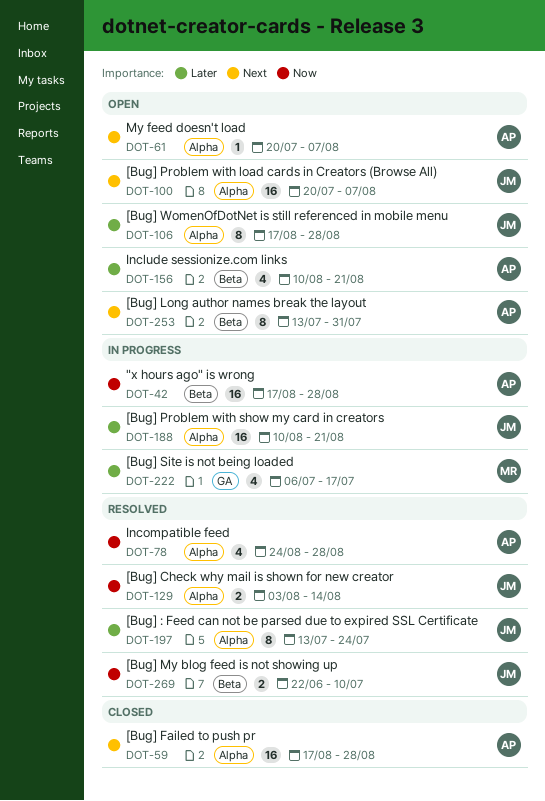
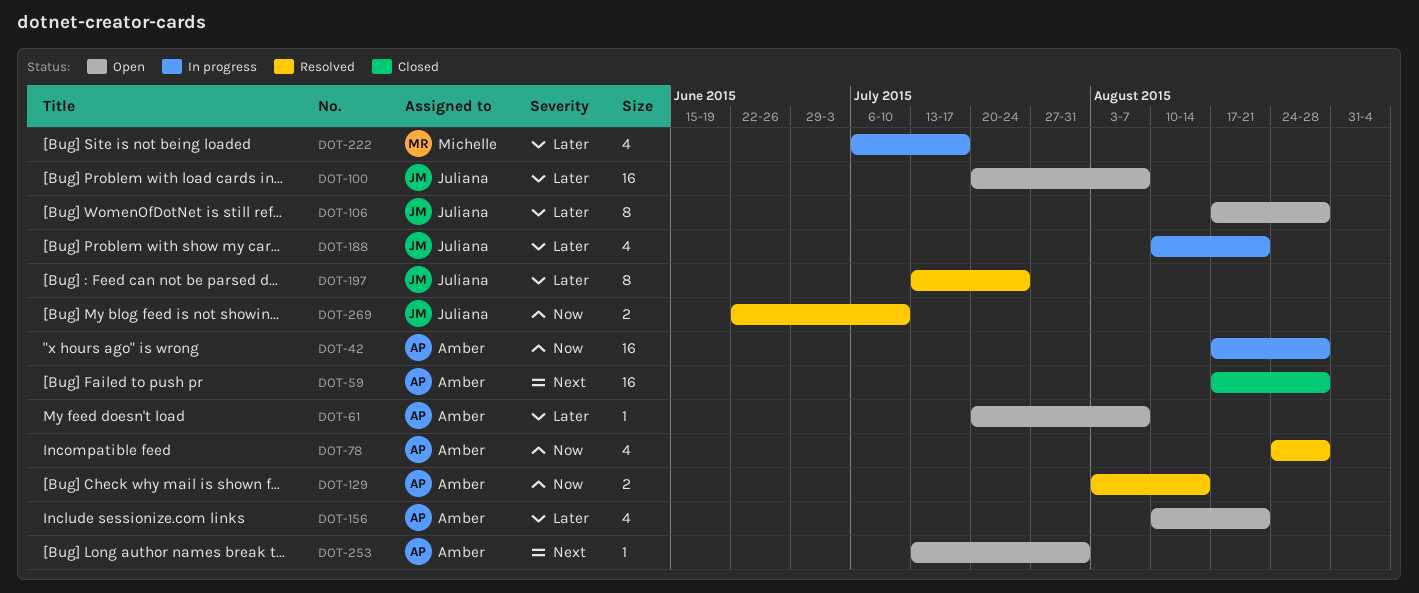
DOT-61, priority: Next -> Later
DOT-100, priority: Next -> Later
DOT-129, owner: Juliana -> Amber
DOT-188, estimate: 16 -> 4
DOT-253, estimate: 8 -> 1

